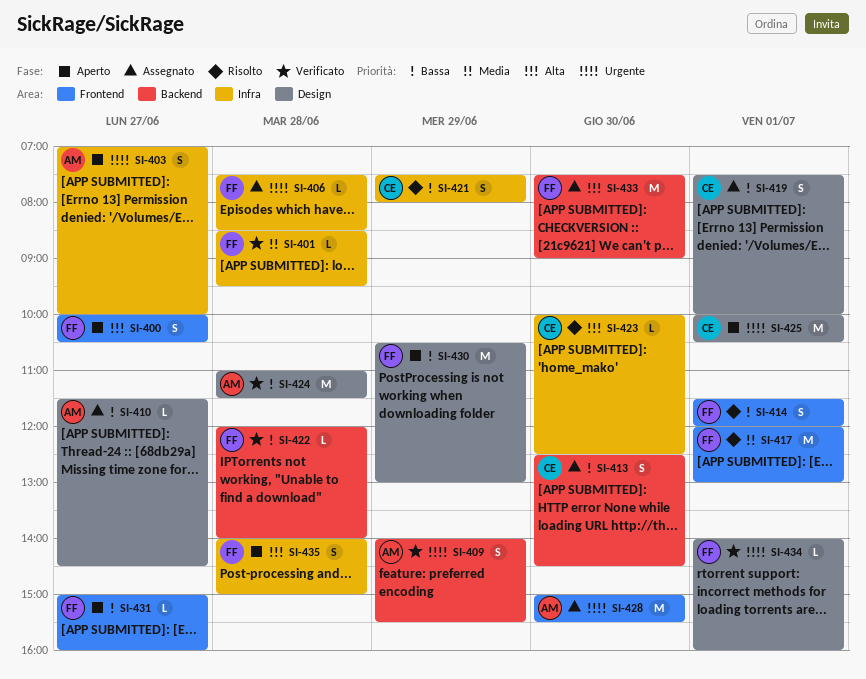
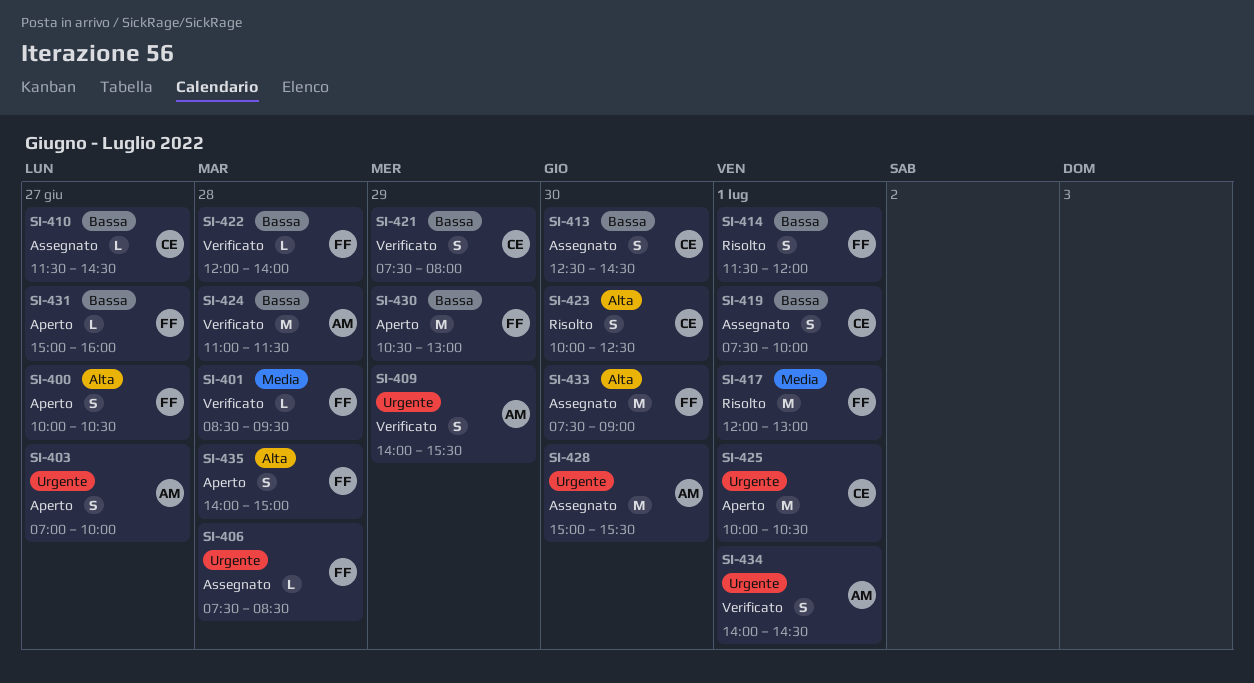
SI-410, owner: AM -> CE
SI-421, status: Risolto -> Verificato
SI-423, estimate: L -> S
SI-434, owner: FF -> AM
SI-434, estimate: L -> S
SI-434, ends: 16:00 -> 14:30

